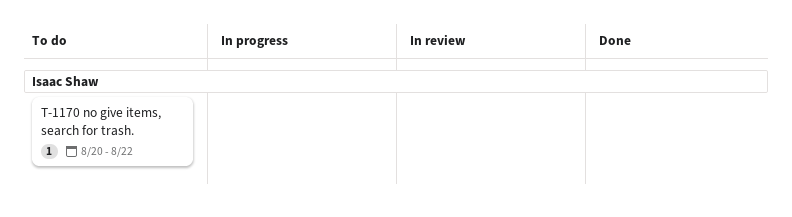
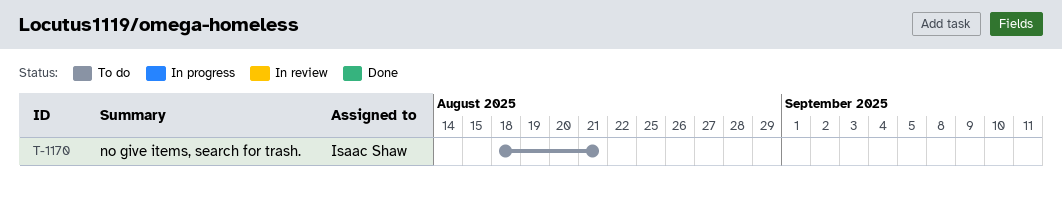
T-1170, start: Aug 20 -> Aug 18
T-1170, due: Aug 22 -> Aug 21

